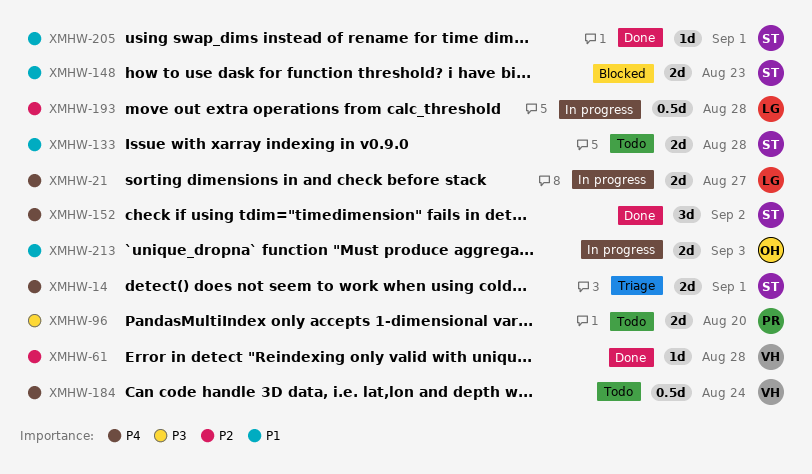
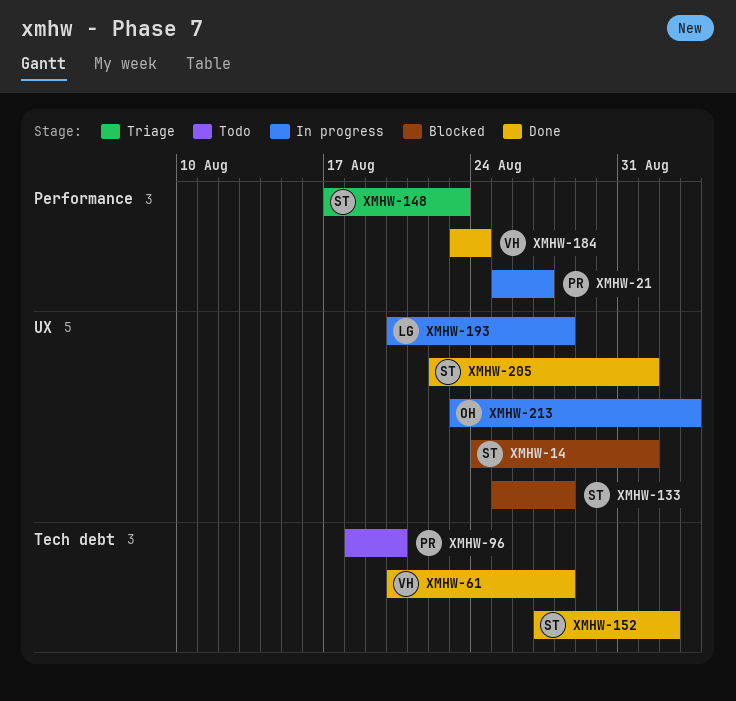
XMHW-14, status: Triage -> Blocked
XMHW-21, owner: LG -> PR
XMHW-133, status: Todo -> Blocked
XMHW-148, status: Blocked -> Triage
XMHW-184, status: Todo -> Done

